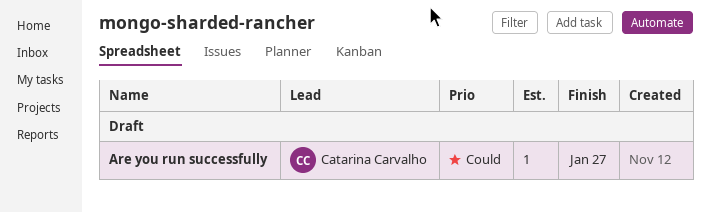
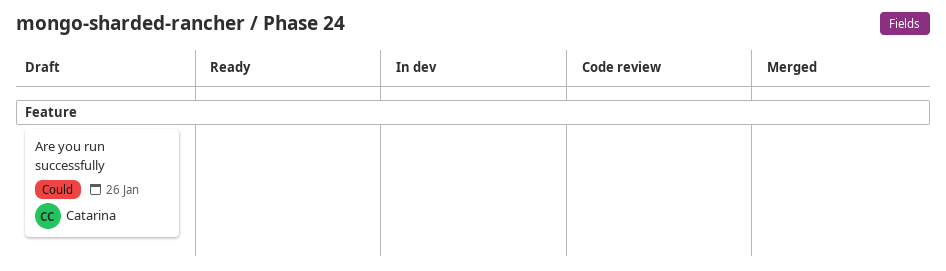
Are you run successfully, due: Jan 27 -> Jan 26

